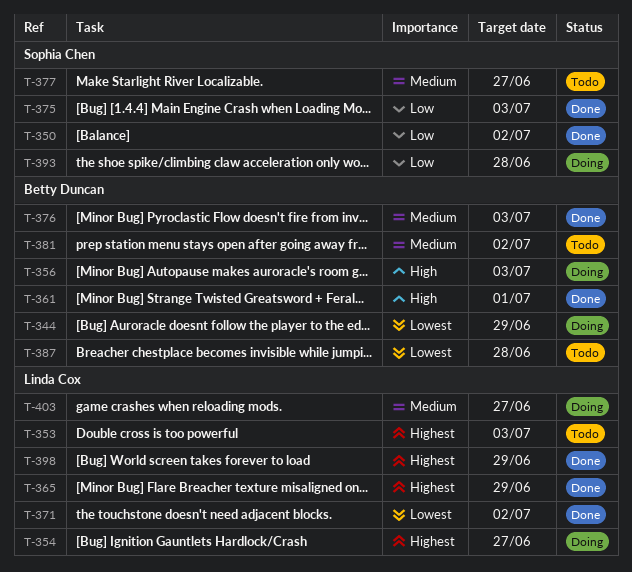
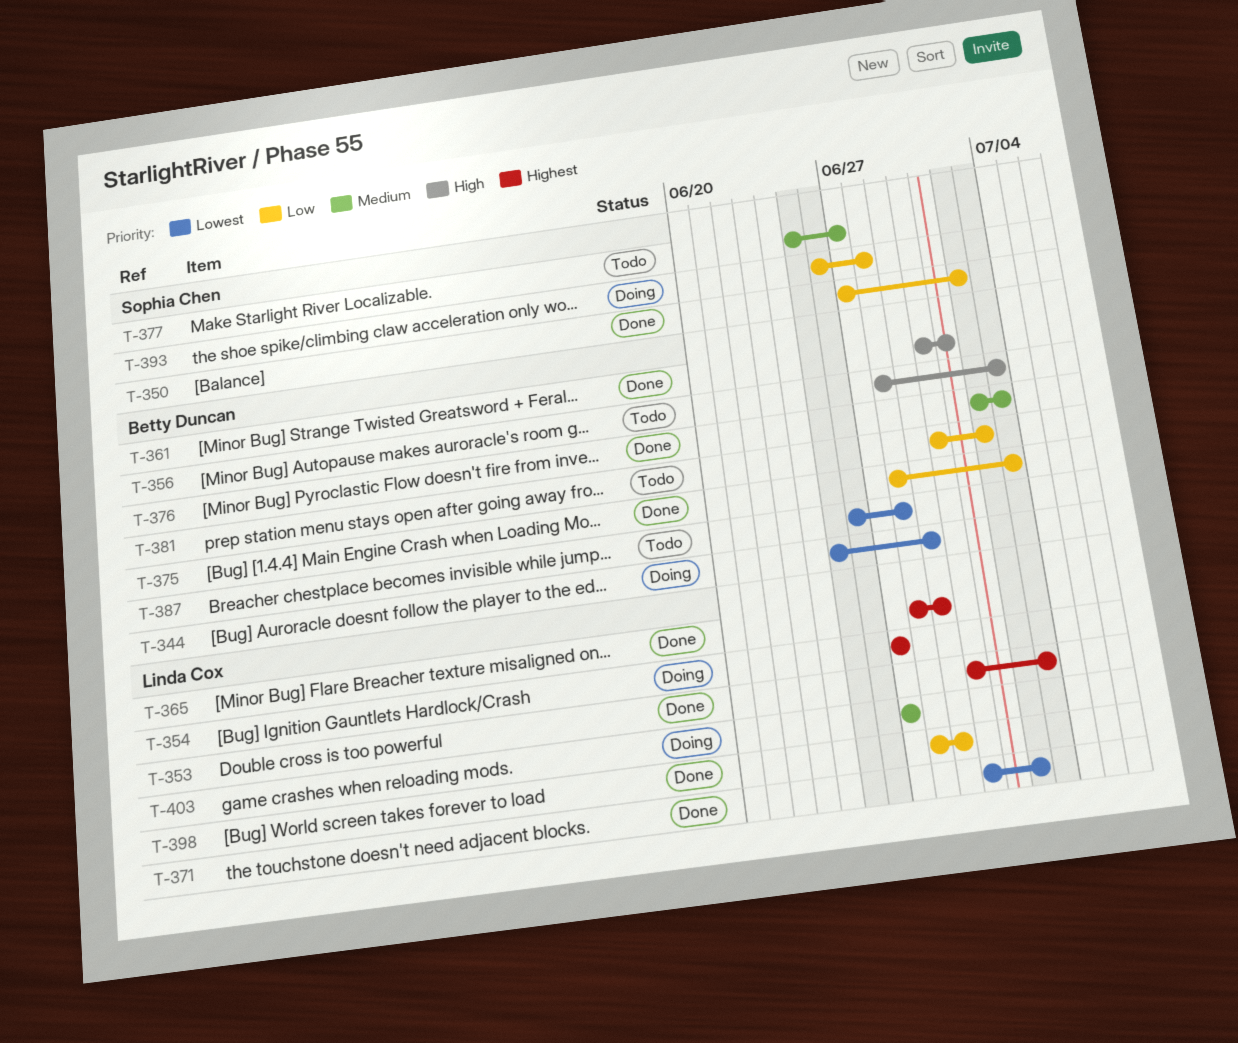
T-353, status: Todo -> Done
T-356, status: Doing -> Todo
T-375, owner: Sophia Chen -> Betty Duncan
T-381, priority: Medium -> Low
T-398, priority: Highest -> Low

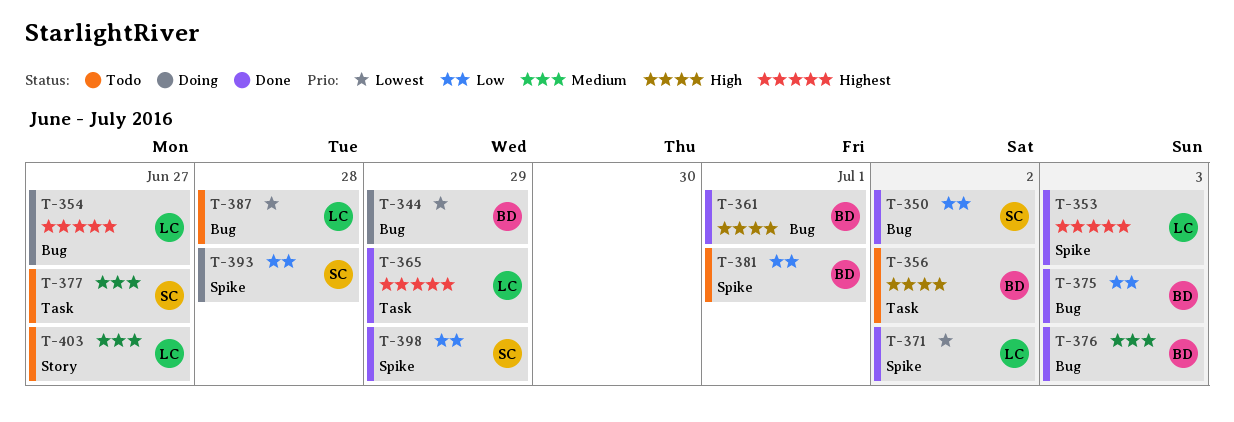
T-356, due: Jul 3 -> Jul 2
T-381, due: Jul 2 -> Jul 1
T-387, owner: Betty Duncan -> Linda Cox
T-398, owner: Linda Cox -> Sophia Chen
T-403, status: Doing -> Todo

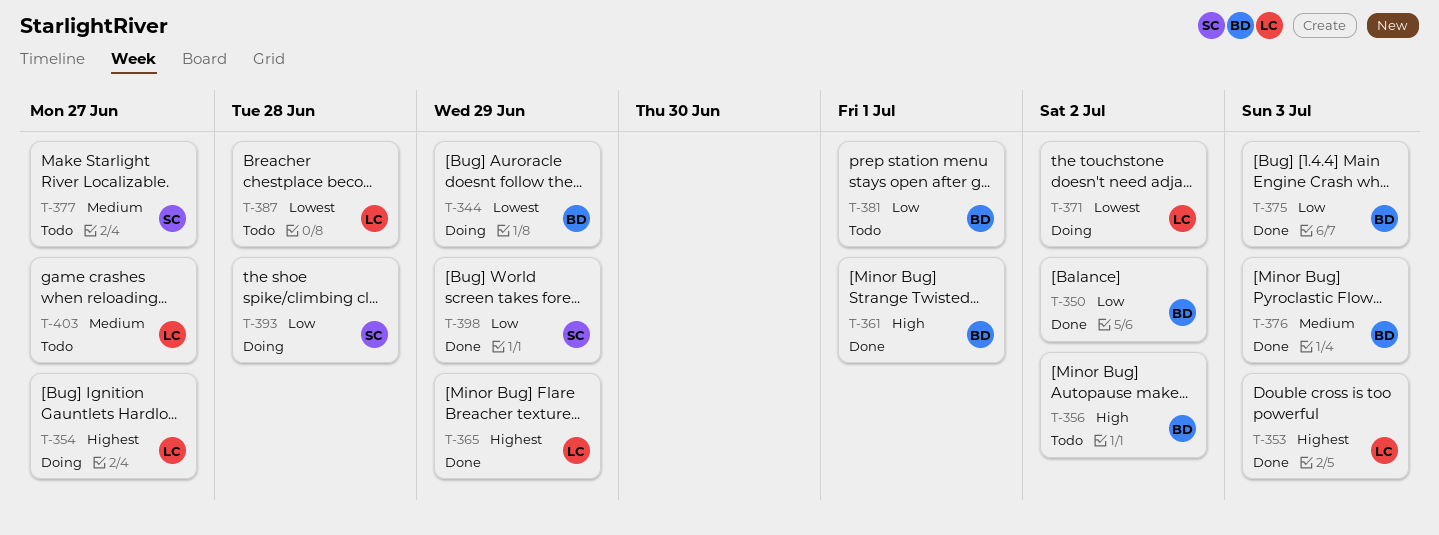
T-350, owner: SC -> BD
T-371, status: Done -> Doing

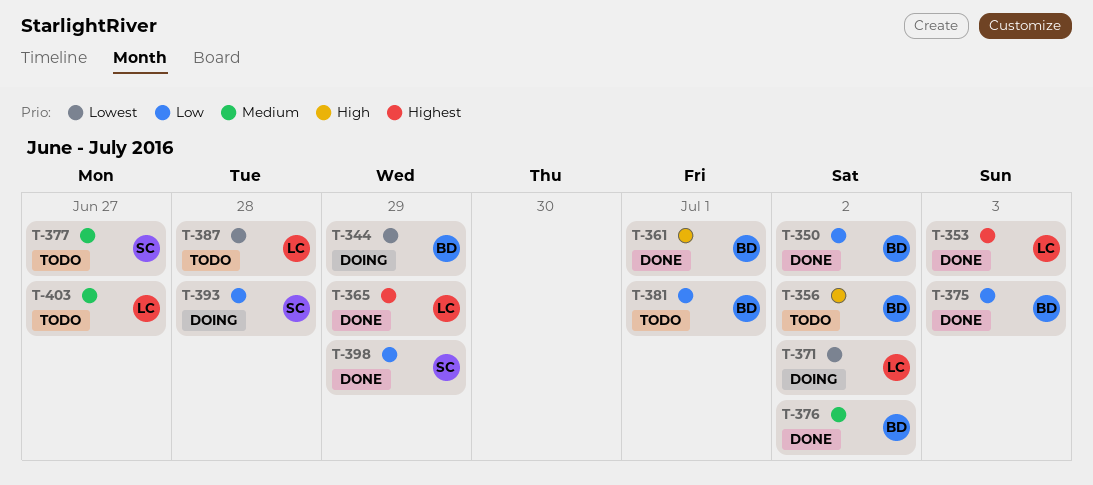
T-354: present -> none
T-376, due: Jul 3 -> Jul 2

